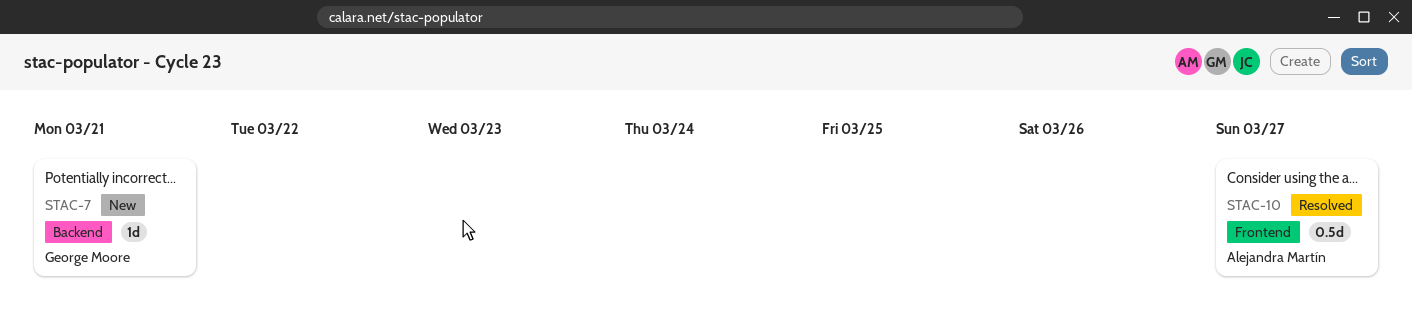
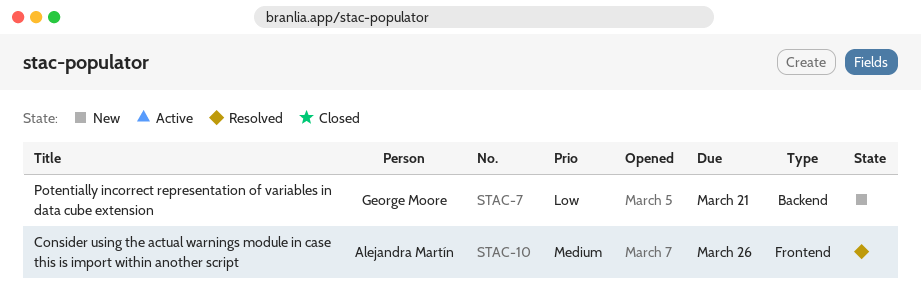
STAC-10, due: Mar 27 -> Mar 26

